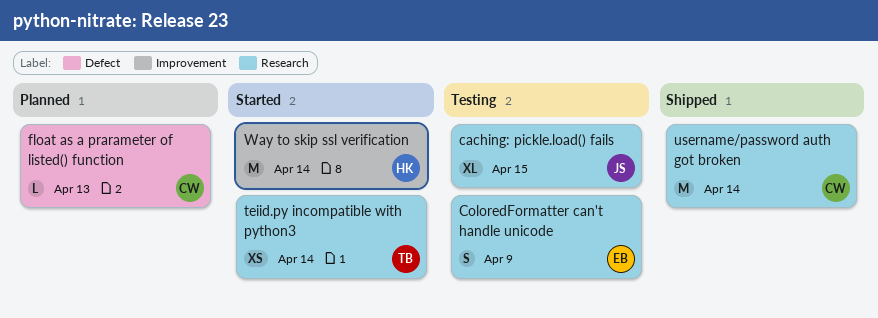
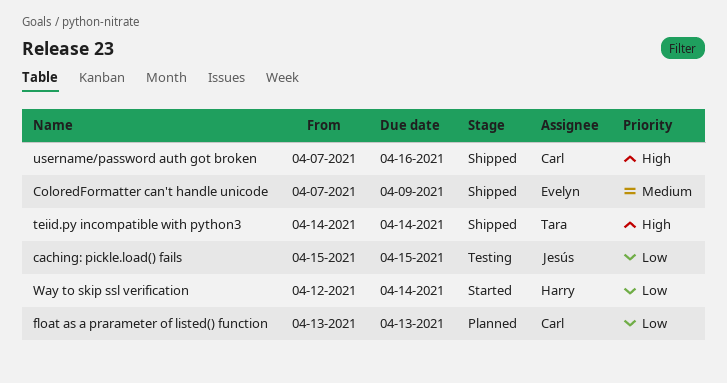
ColoredFormatter can't handle unicode, status: Testing -> Shipped
teiid.py incompatible with python3, status: Started -> Shipped
username/password auth got broken, due: Apr 14 -> Apr 16

